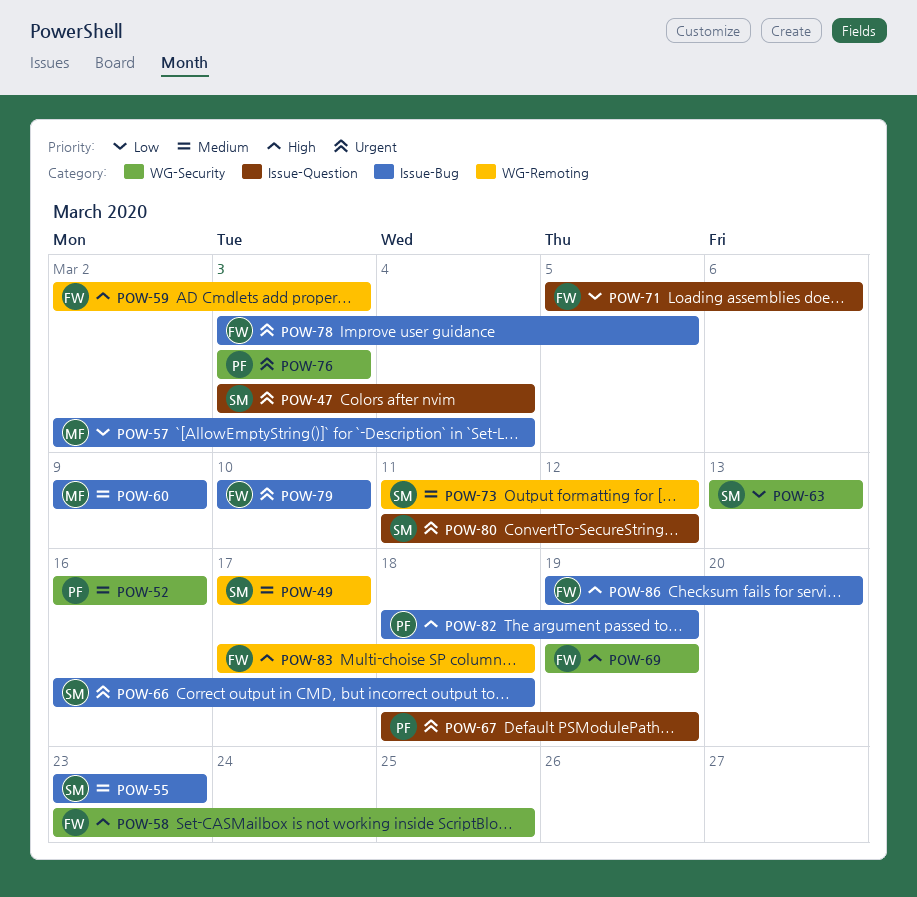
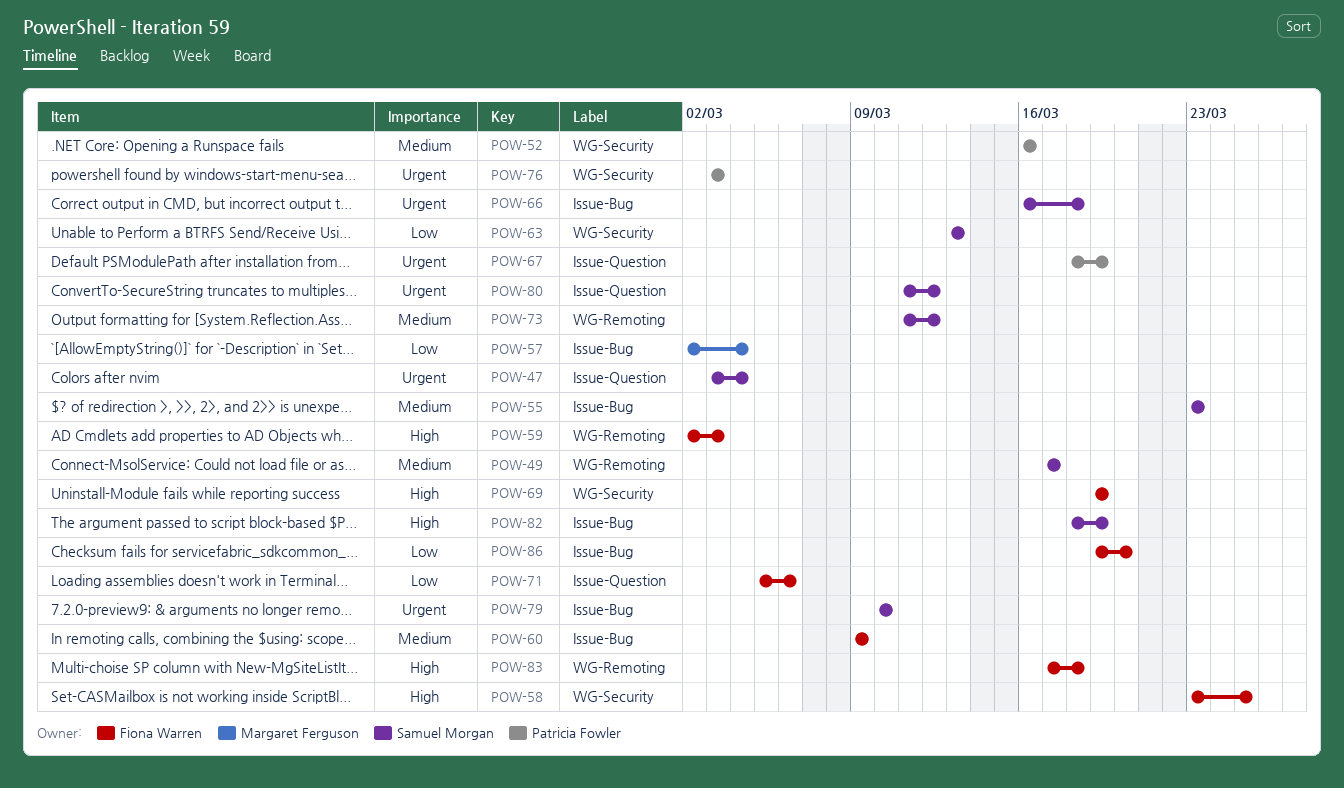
POW-60, owner: Margaret Ferguson -> Fiona Warren
POW-78: present -> none
POW-79, owner: Fiona Warren -> Samuel Morgan
POW-82, owner: Patricia Fowler -> Samuel Morgan
POW-86, priority: High -> Low

